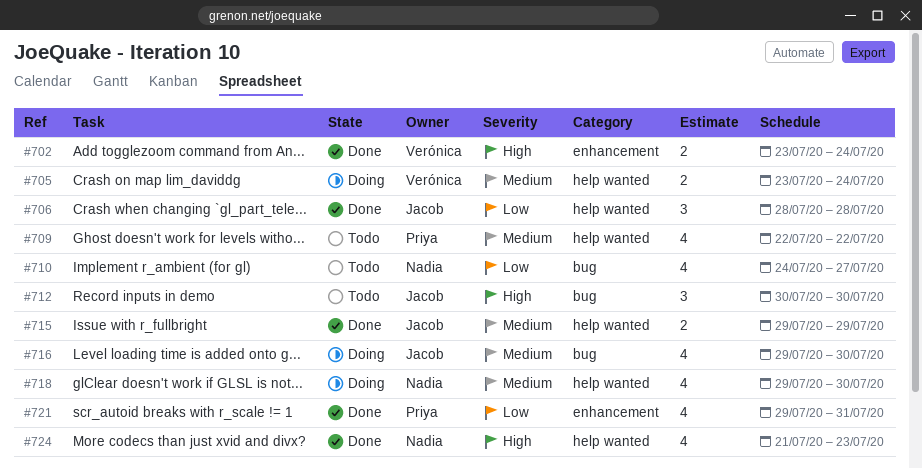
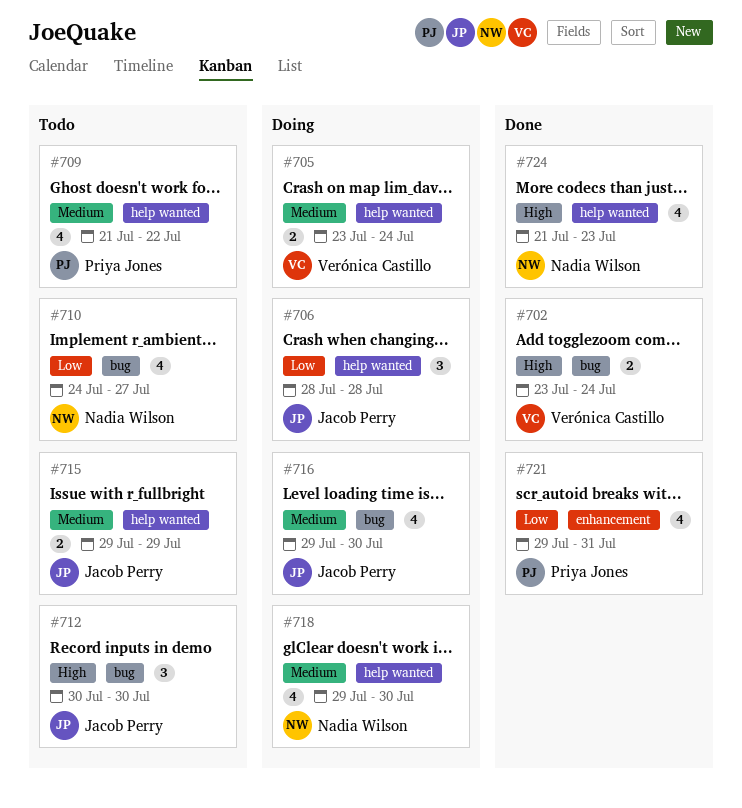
#702, label: enhancement -> bug
#706, status: Done -> Doing
#709, start: Jul 22 -> Jul 21
#715, status: Done -> Todo

